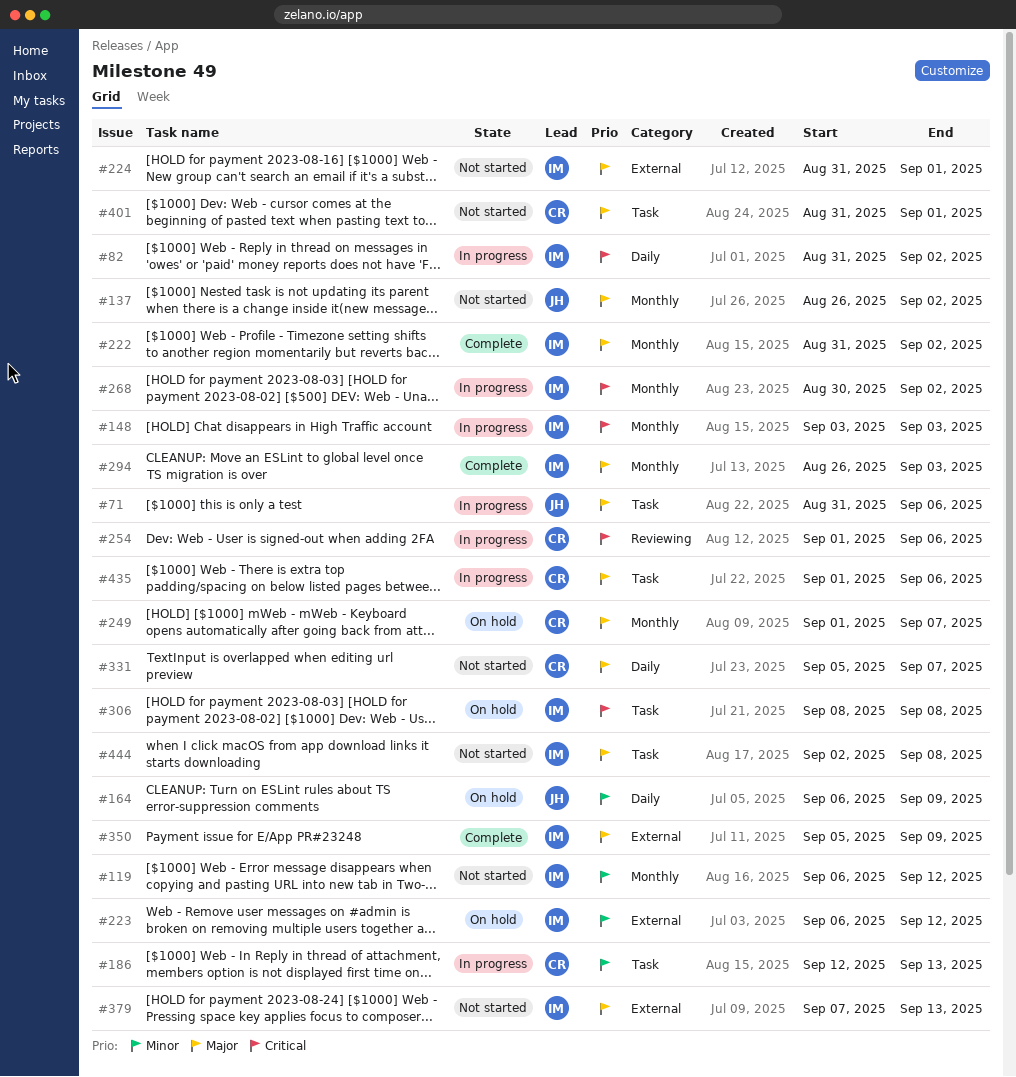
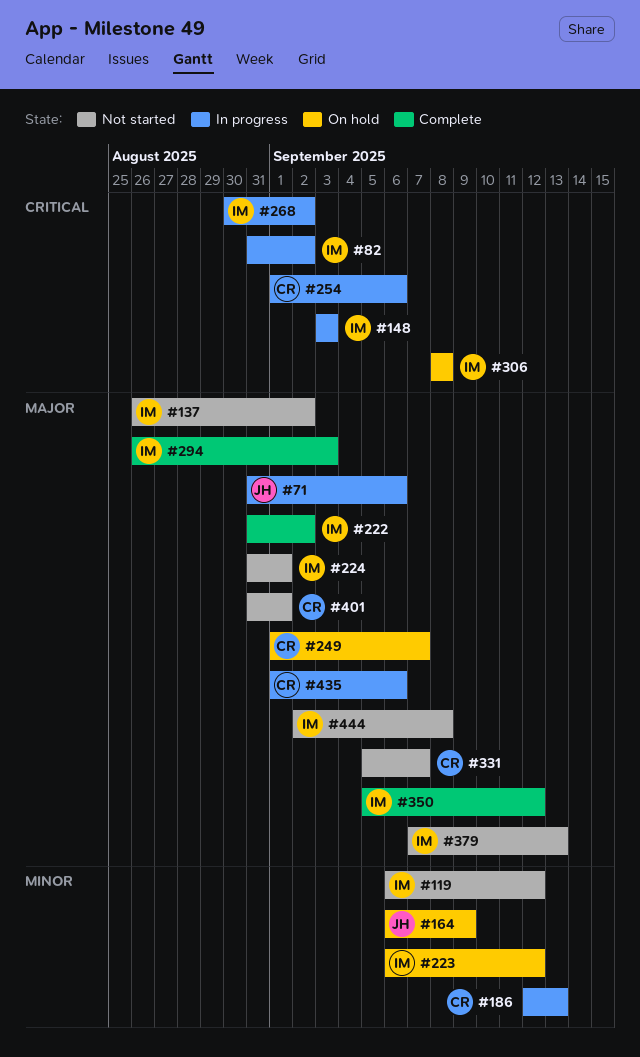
#137, owner: JH -> IM
#350, due: Sep 9 -> Sep 12

